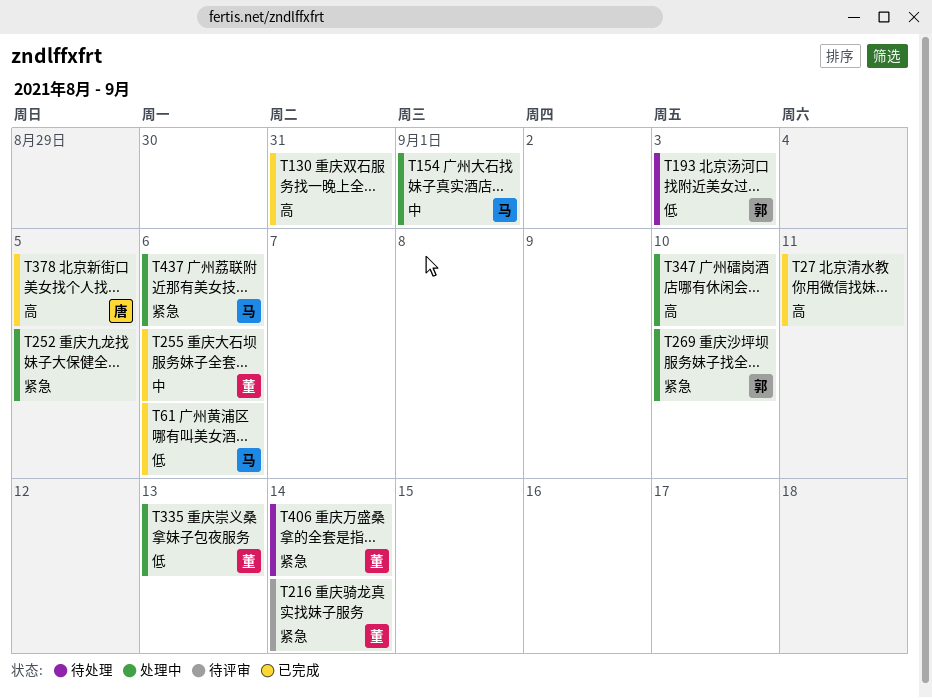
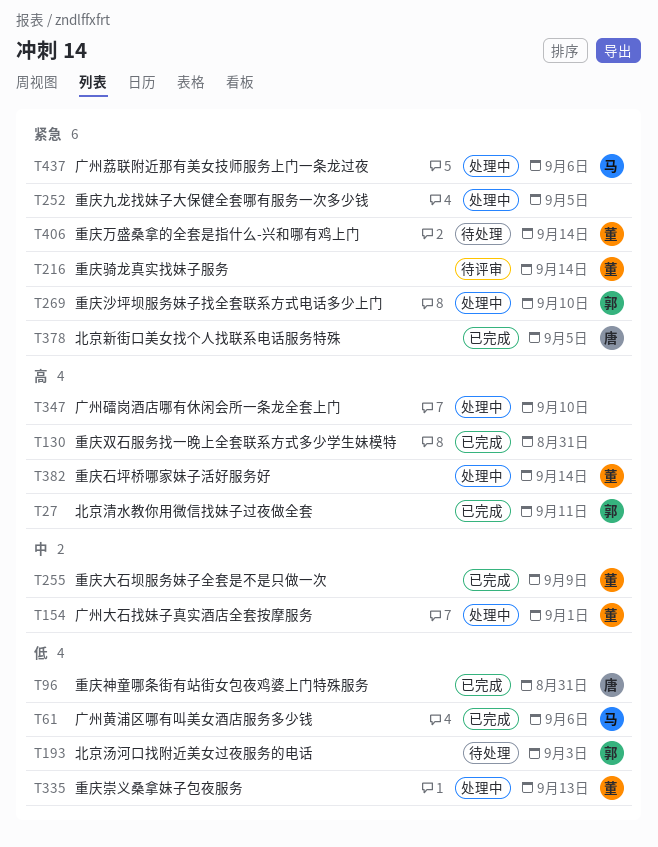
T27, owner: none -> 郭
T96: none -> present
T154, owner: 马 -> 董
T255, due: Sep 6 -> Sep 9
T378, priority: 高 -> 紧急
T382: none -> present

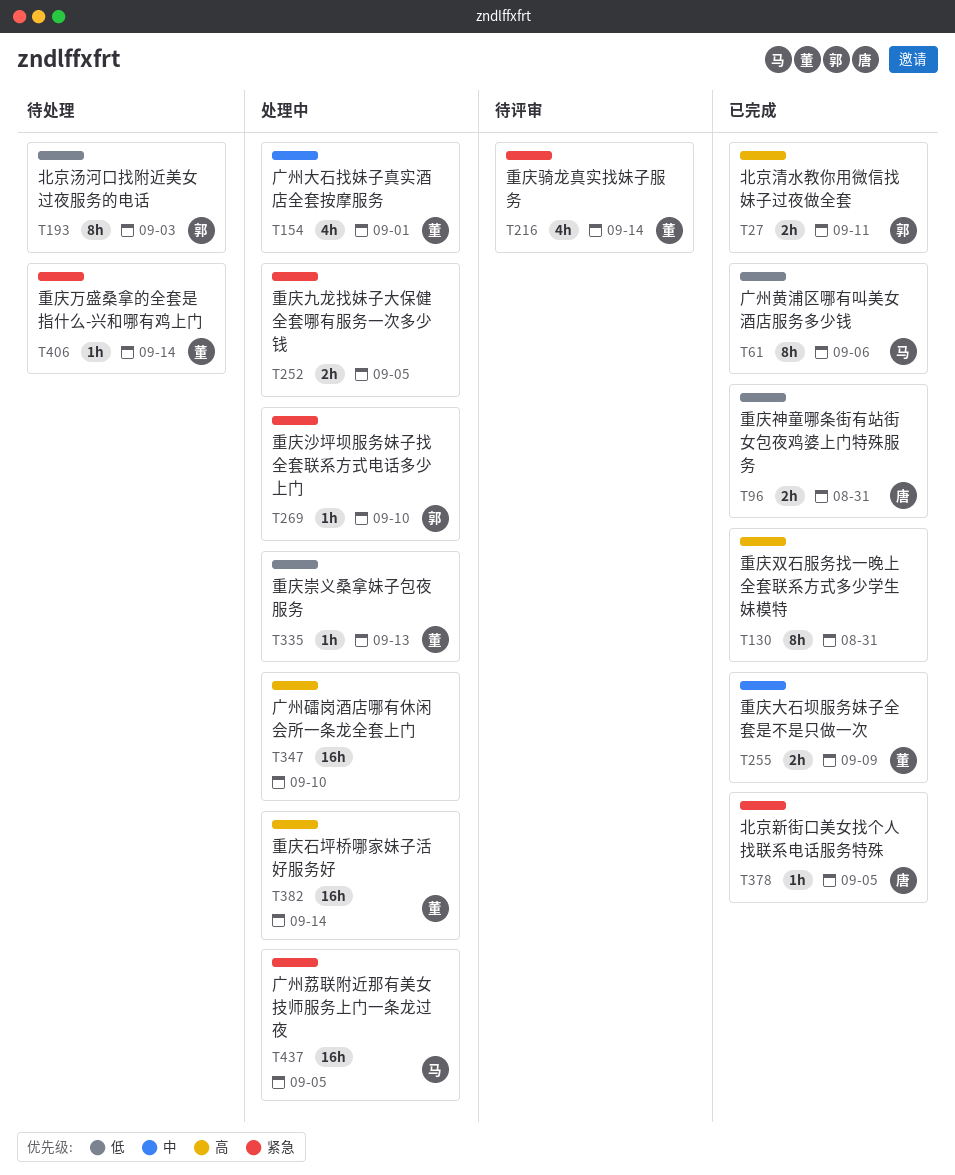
T437, due: Sep 6 -> Sep 5

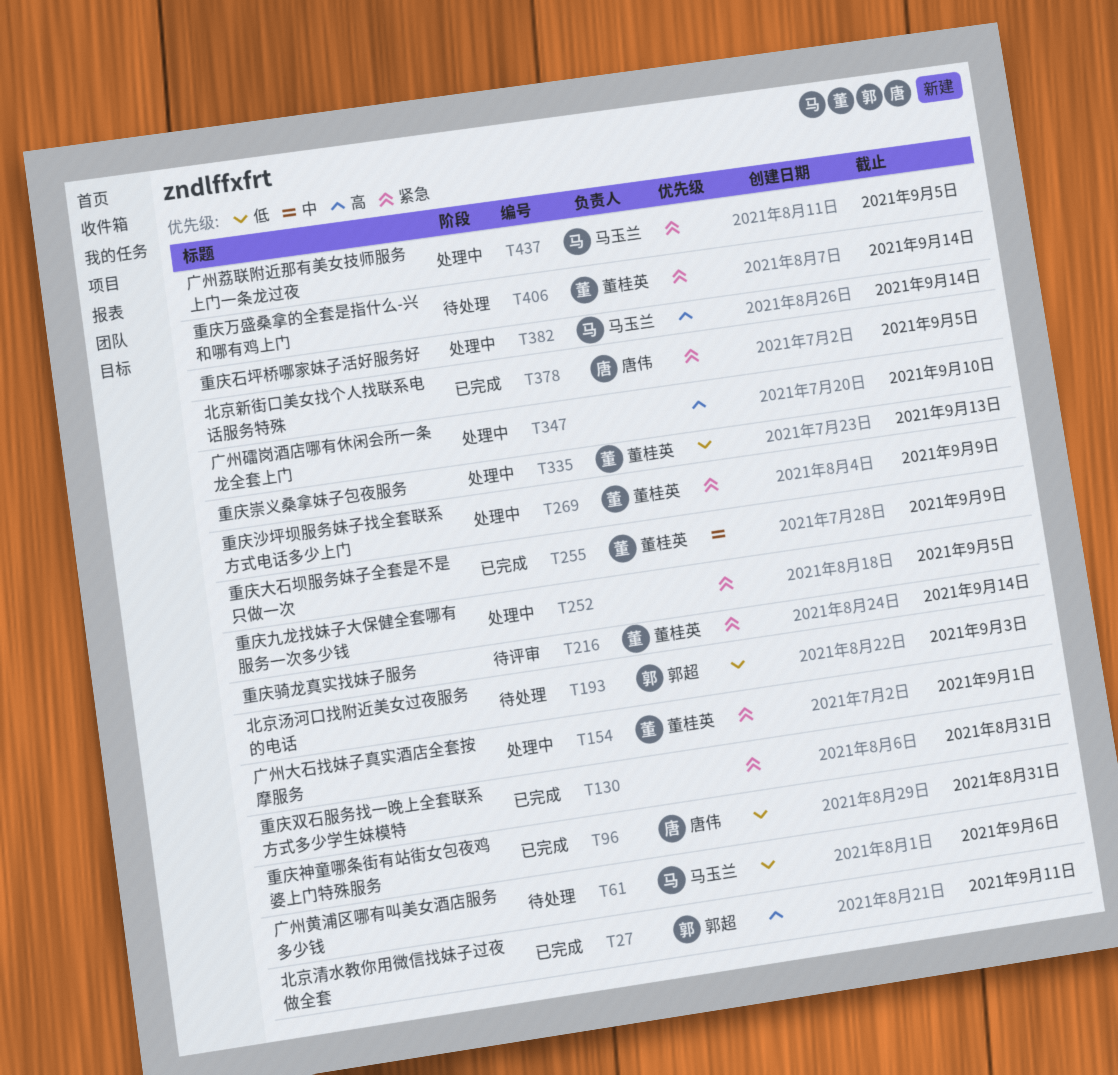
T61, status: 已完成 -> 待处理
T130, priority: 高 -> 紧急
T154, priority: 中 -> 紧急
T269, owner: 郭超 -> 董桂英
T269, due: Sep 10 -> Sep 9
T382, owner: 董桂英 -> 马玉兰

